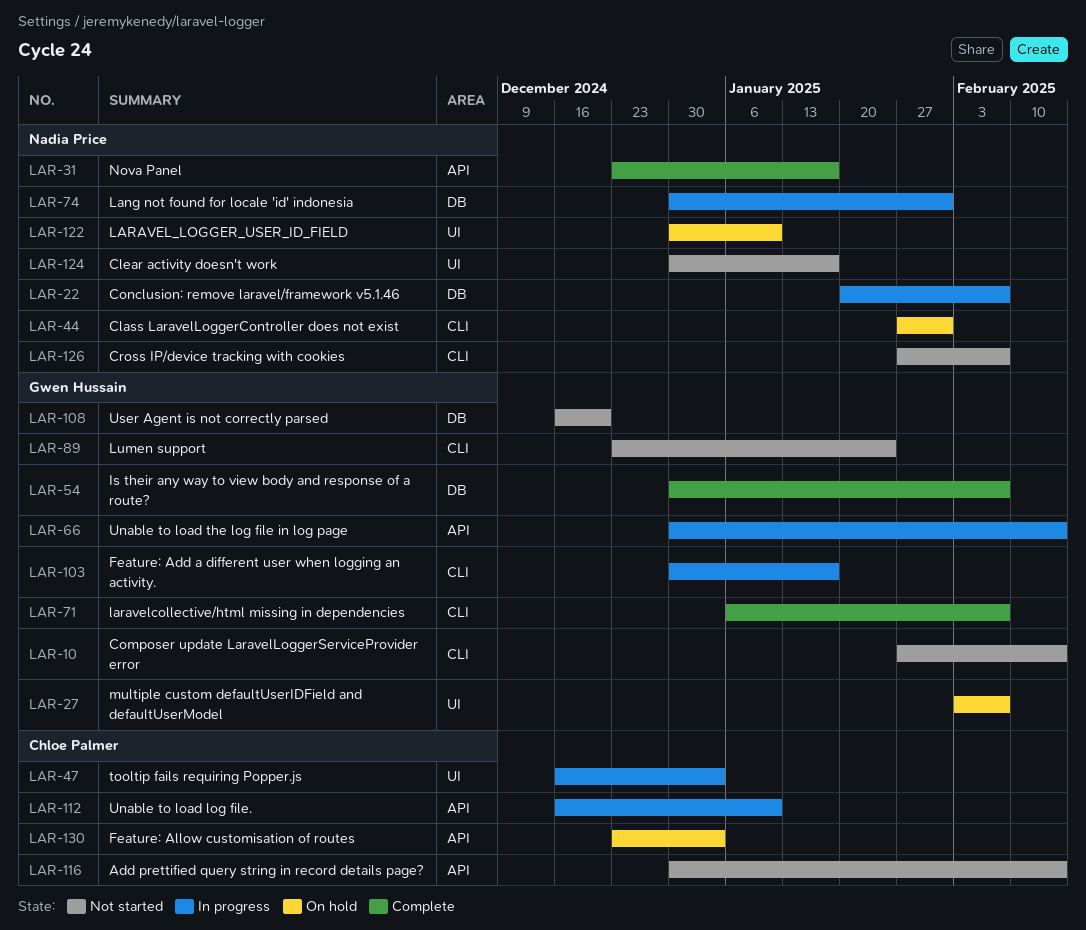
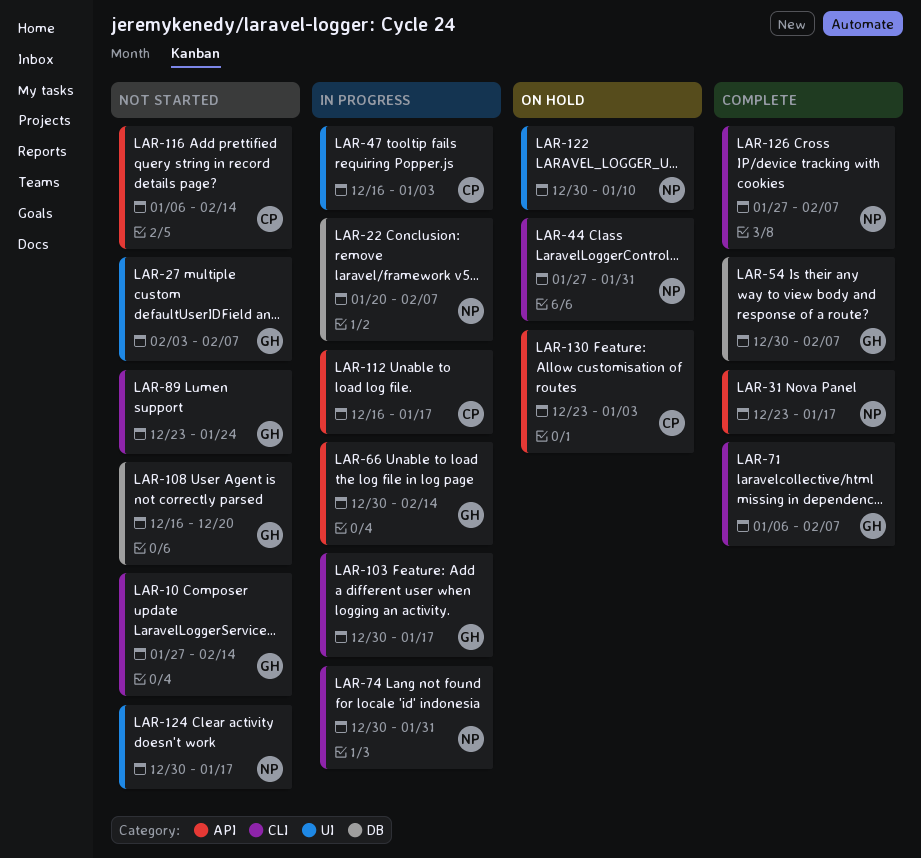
LAR-27, status: On hold -> Not started
LAR-74, label: DB -> CLI
LAR-112, due: Jan 10 -> Jan 17
LAR-116, start: Dec 30 -> Jan 6
LAR-126, status: Not started -> Complete

